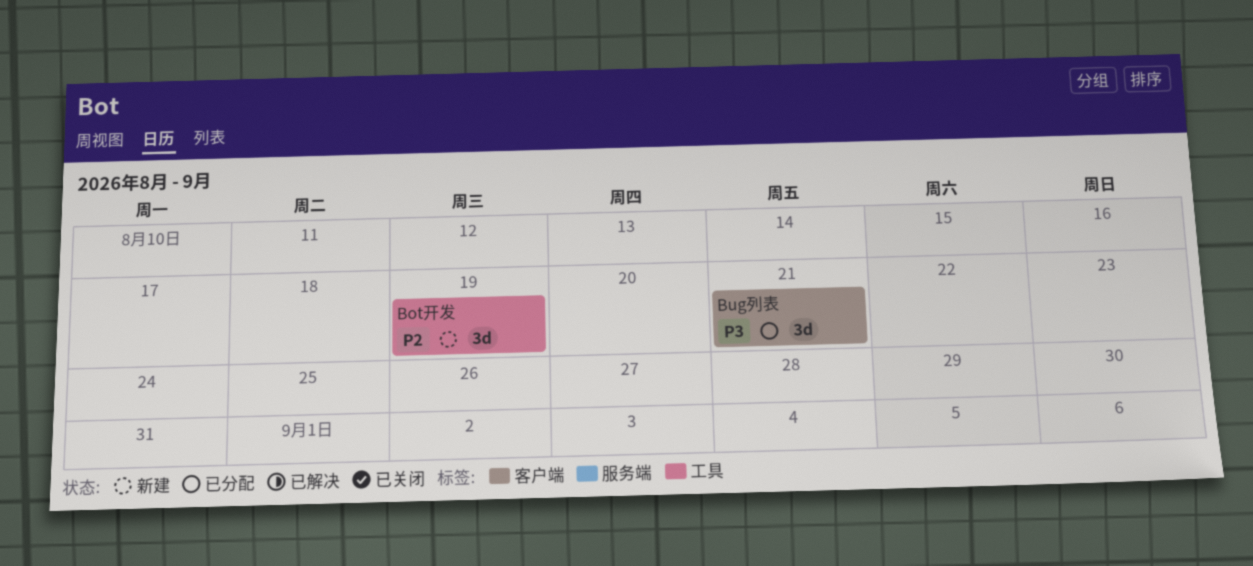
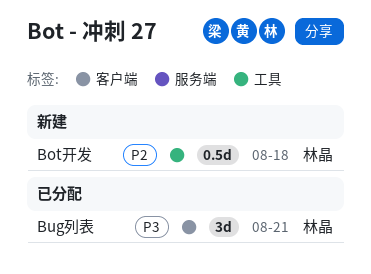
Bot开发, estimate: 3d -> 0.5d
Bot开发, due: Aug 19 -> Aug 18

